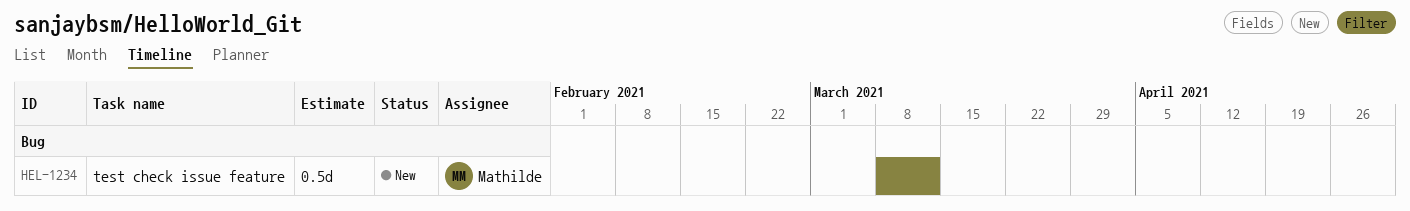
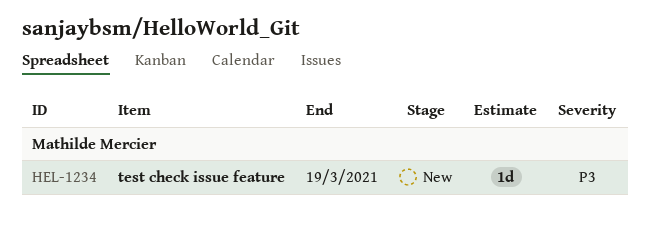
HEL-1234, estimate: 0.5d -> 1d
HEL-1234, due: Mar 12 -> Mar 19

